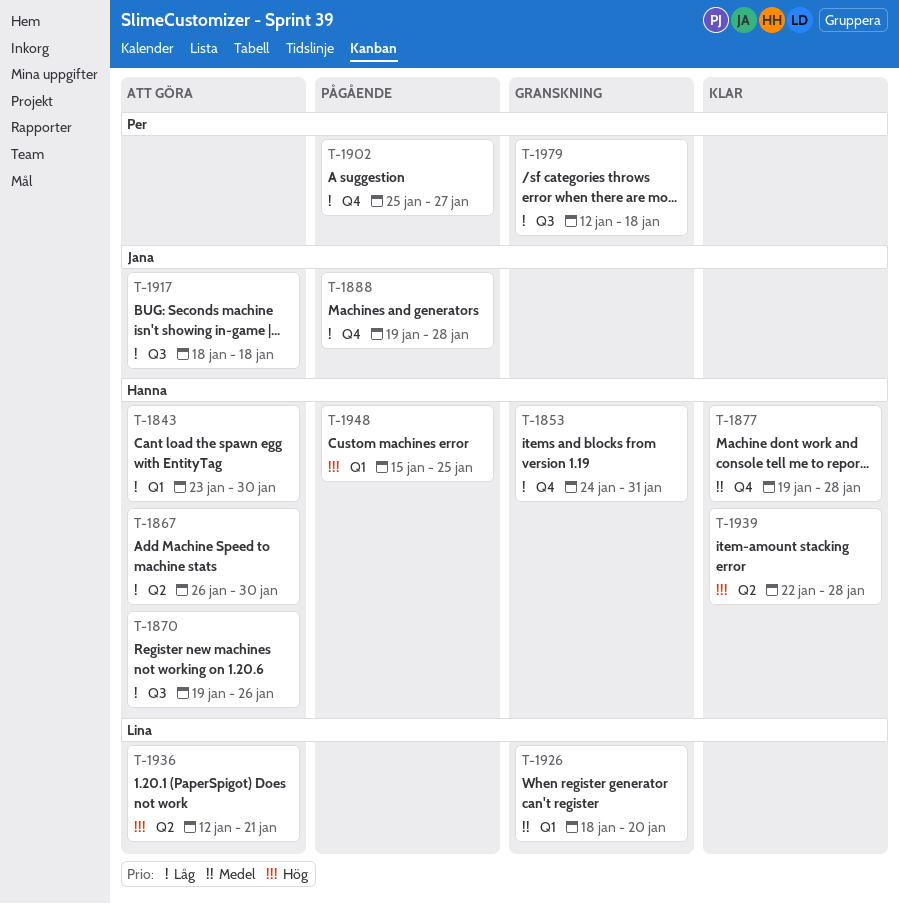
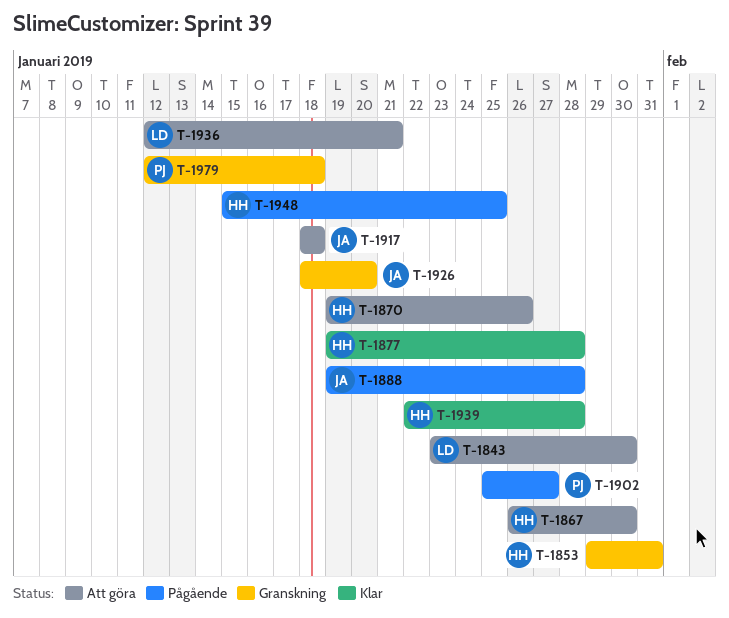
T-1843, owner: Hanna -> Lina
T-1853, start: Jan 24 -> Jan 29
T-1926, owner: Lina -> Jana

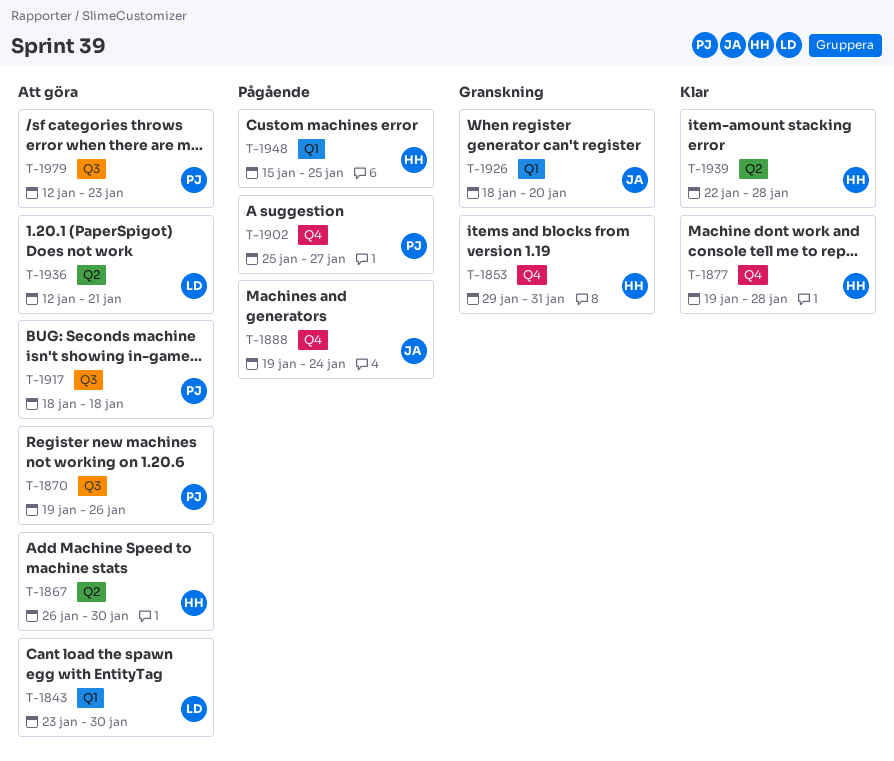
T-1870, owner: HH -> PJ
T-1888, due: Jan 28 -> Jan 24
T-1917, owner: JA -> PJ
T-1979, status: Granskning -> Att göra
T-1979, due: Jan 18 -> Jan 23

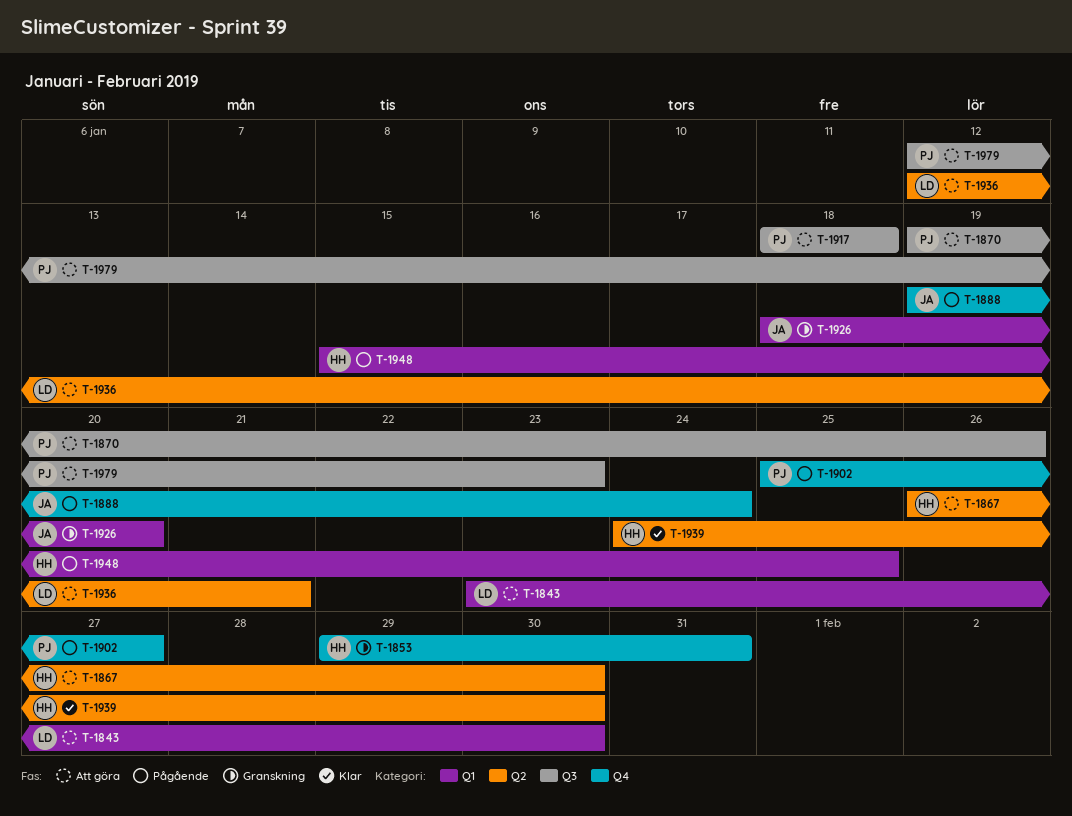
T-1877: present -> none
T-1939, start: Jan 22 -> Jan 24
T-1939, due: Jan 28 -> Jan 30

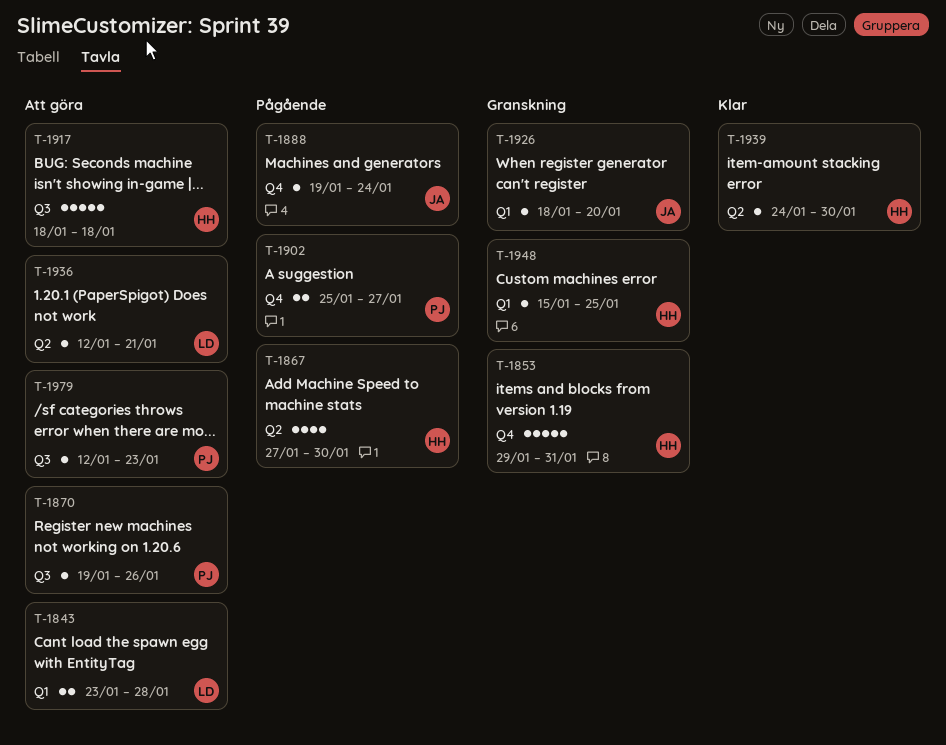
T-1843, due: Jan 30 -> Jan 28
T-1867, status: Att göra -> Pågående
T-1867, start: Jan 26 -> Jan 27
T-1917, owner: PJ -> HH
T-1948, status: Pågående -> Granskning

